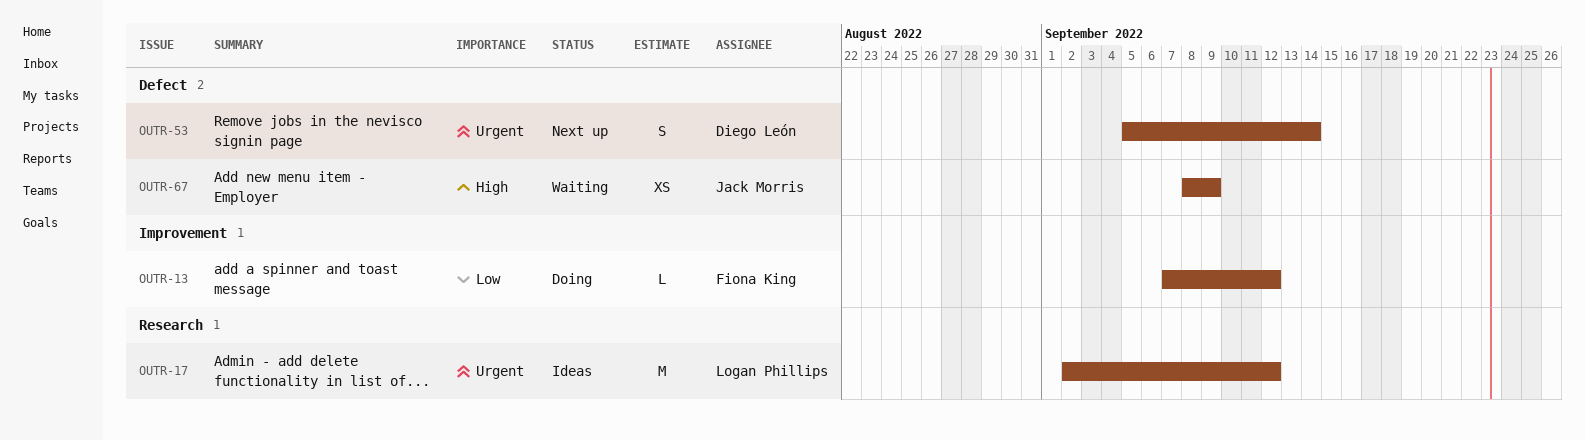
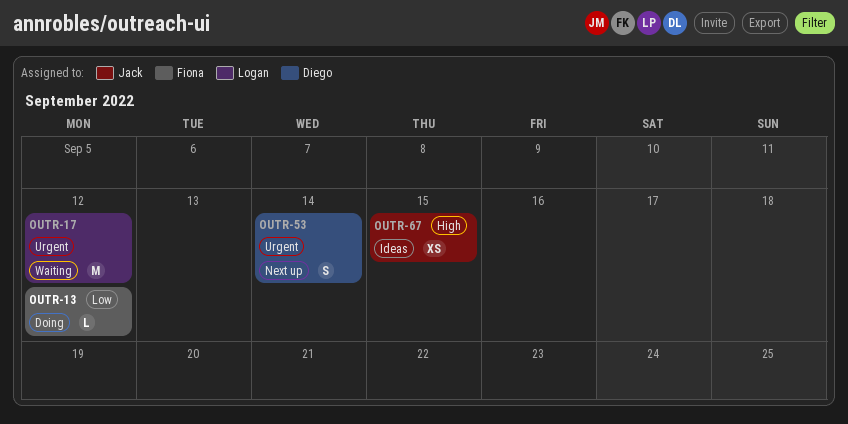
OUTR-17, status: Ideas -> Waiting
OUTR-67, status: Waiting -> Ideas
OUTR-67, due: Sep 9 -> Sep 15

